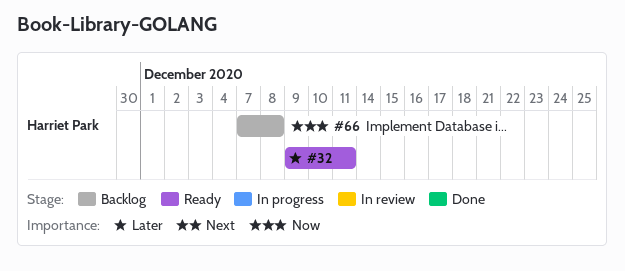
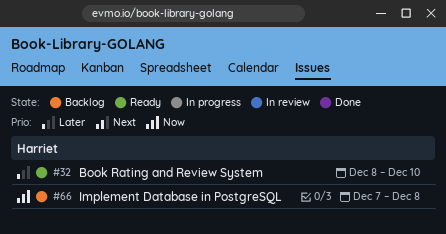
#32, start: Dec 9 -> Dec 8
#32, due: Dec 11 -> Dec 10

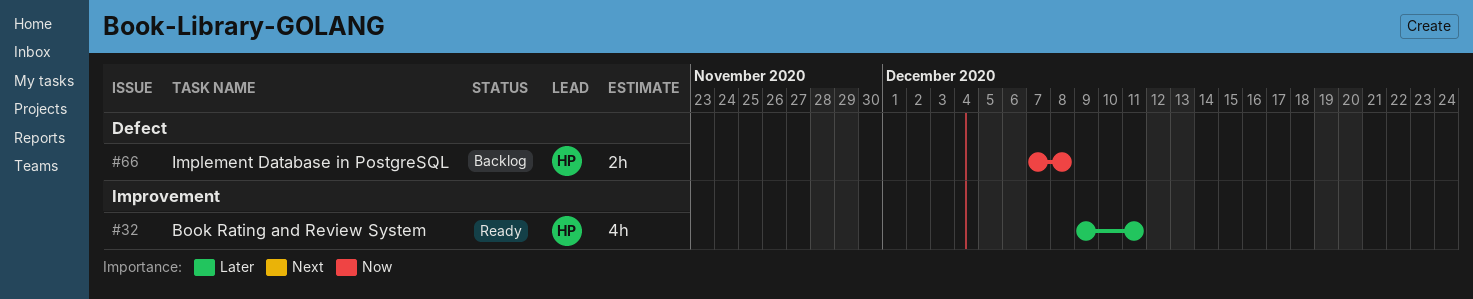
#32, start: Dec 8 -> Dec 9
#32, due: Dec 10 -> Dec 11

